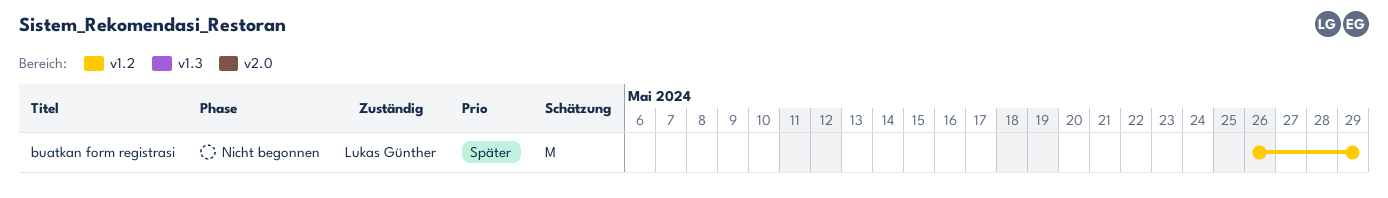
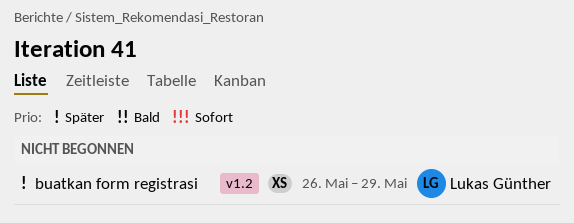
buatkan form registrasi, estimate: M -> XS

